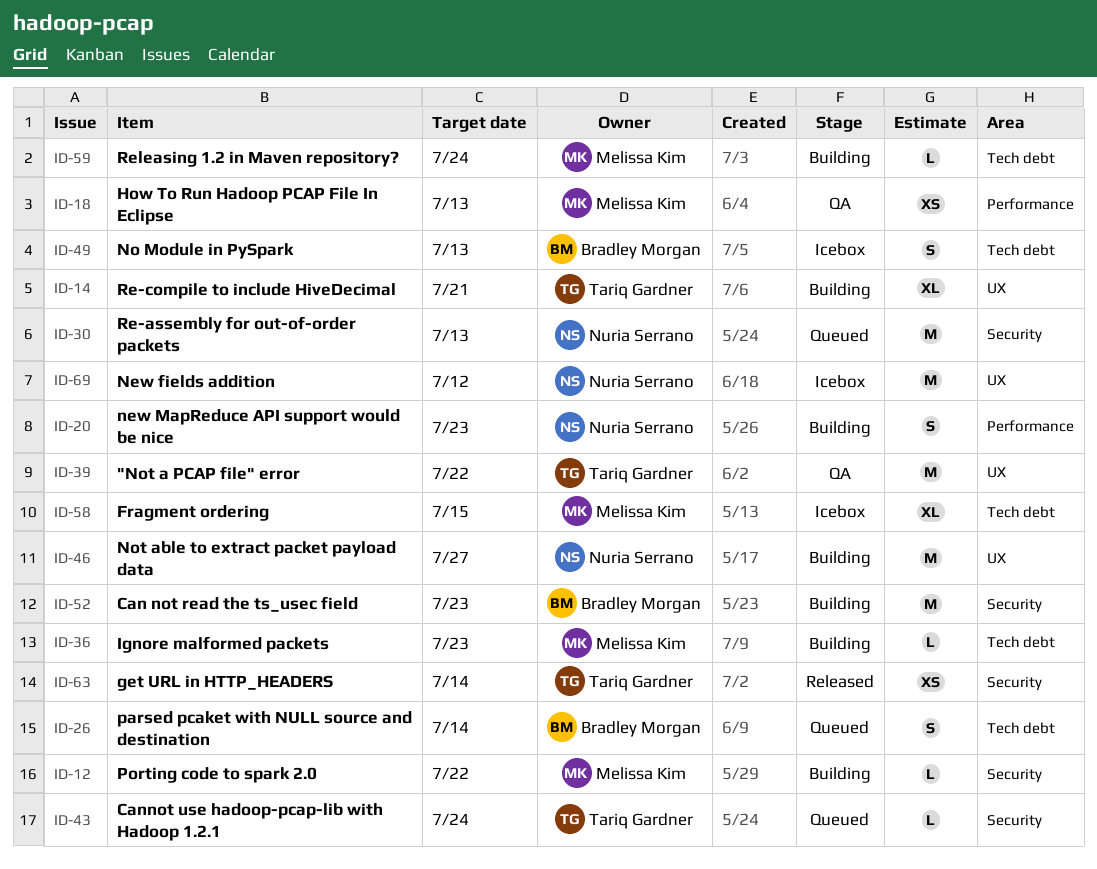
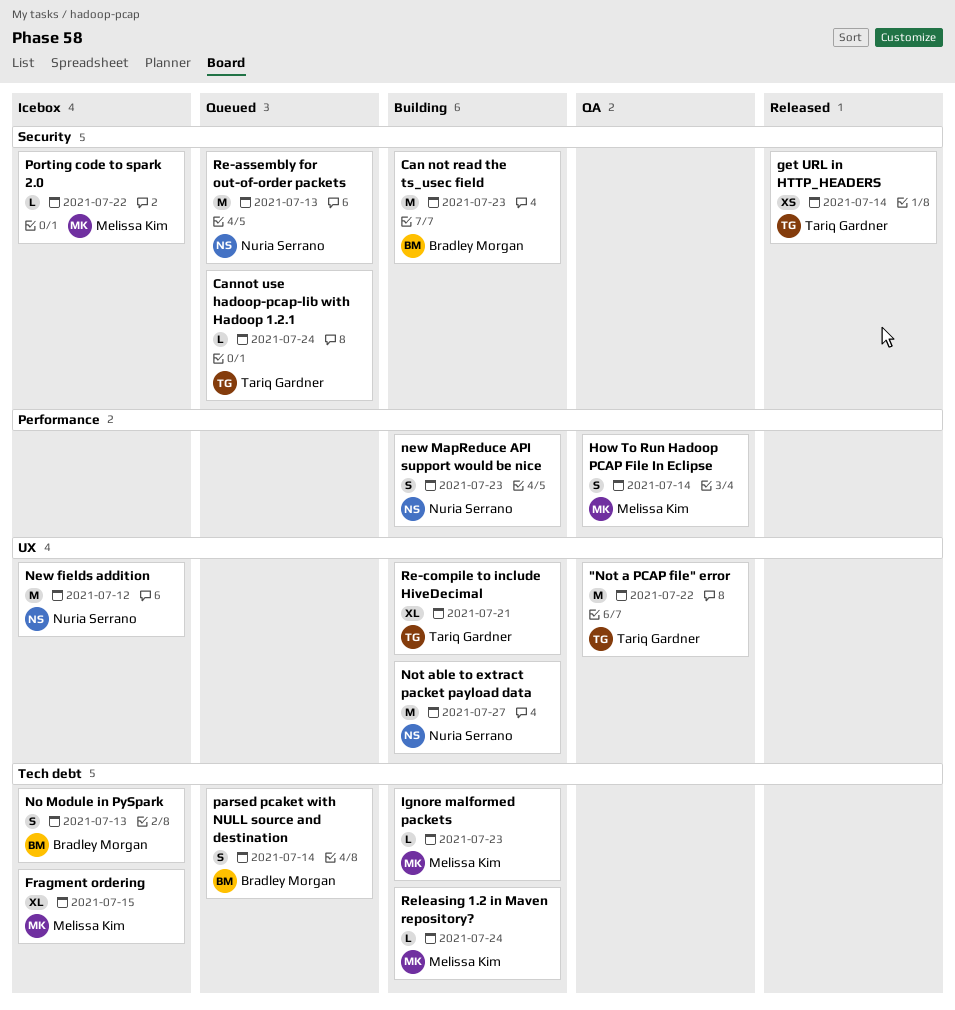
How To Run Hadoop PCAP File In Eclipse, estimate: XS -> S
How To Run Hadoop PCAP File In Eclipse, due: Jul 13 -> Jul 14
Porting code to spark 2.0, status: Building -> Icebox

